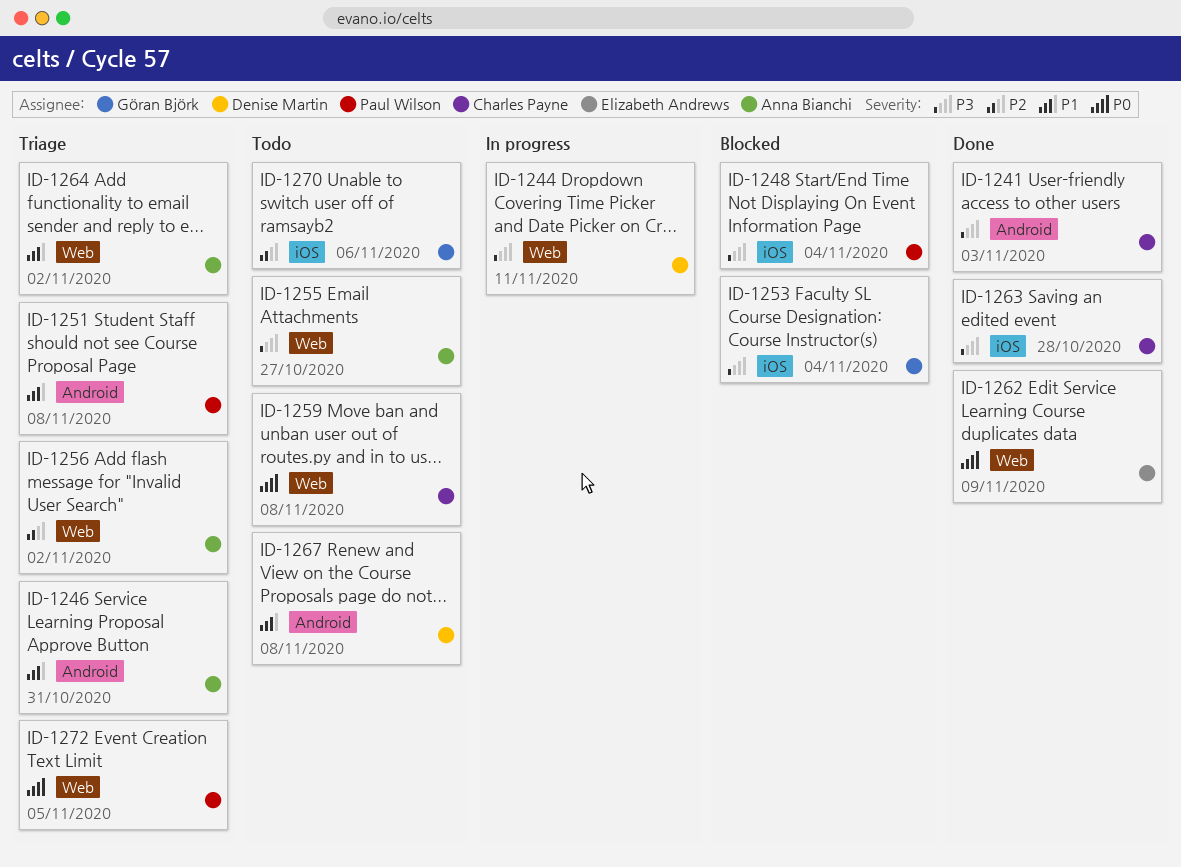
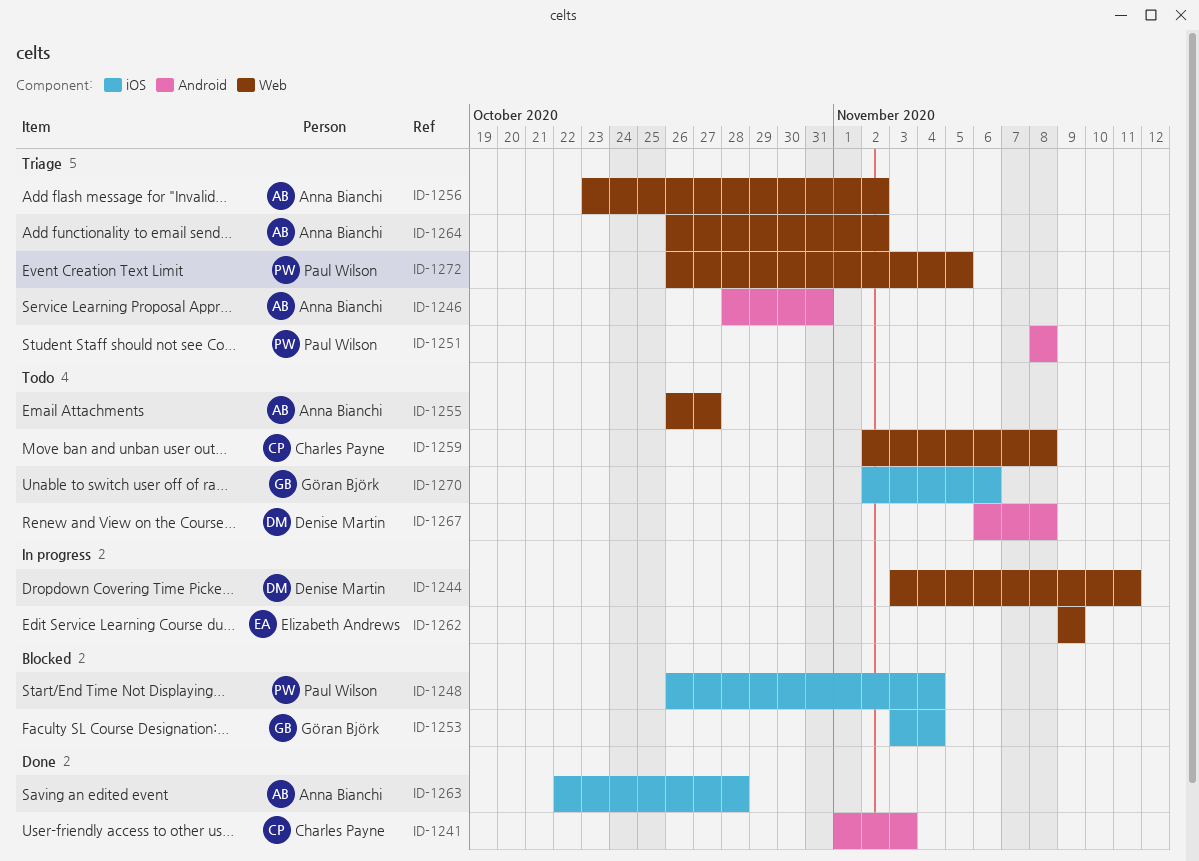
ID-1262, status: Done -> In progress
ID-1263, owner: Charles Payne -> Anna Bianchi

